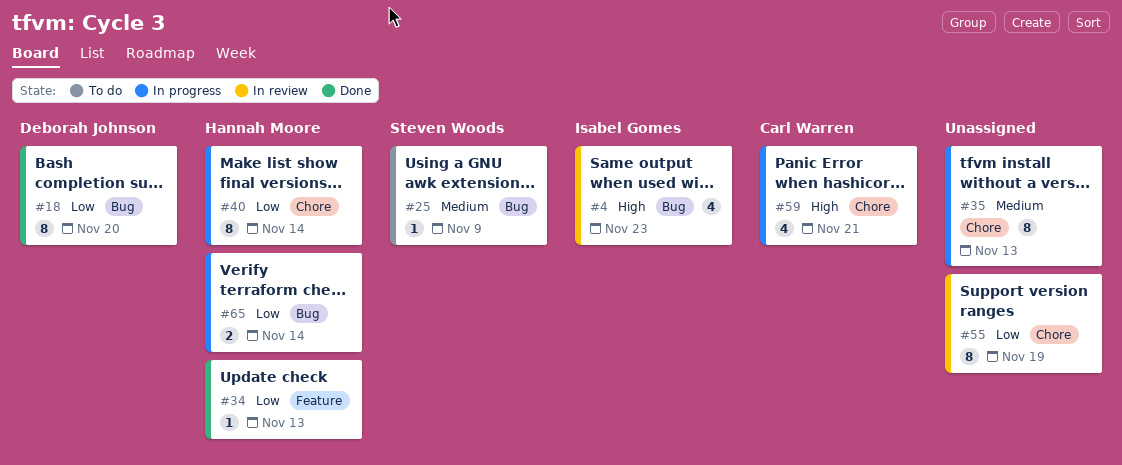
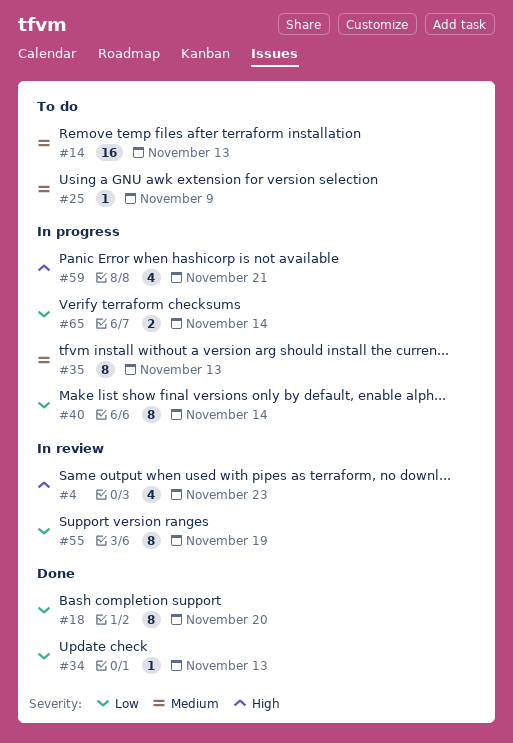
#14: none -> present

